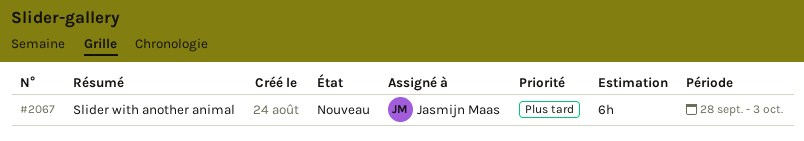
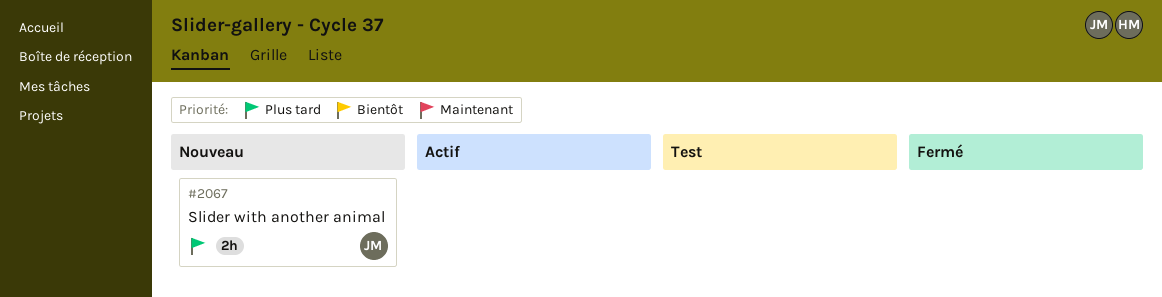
#2067, estimate: 6h -> 2h

